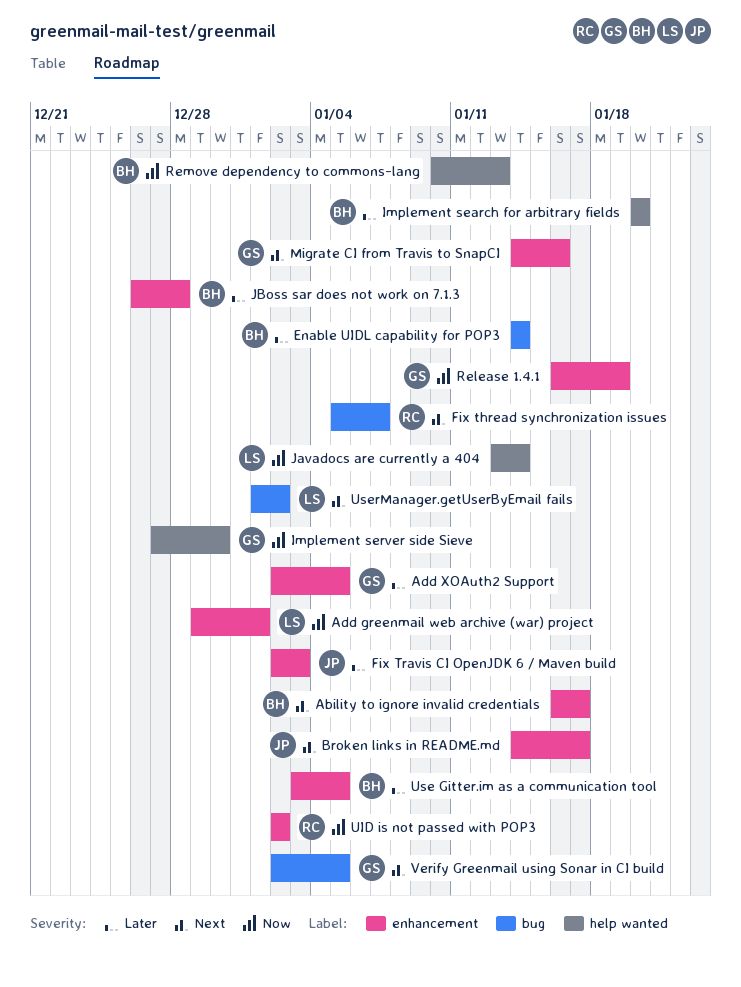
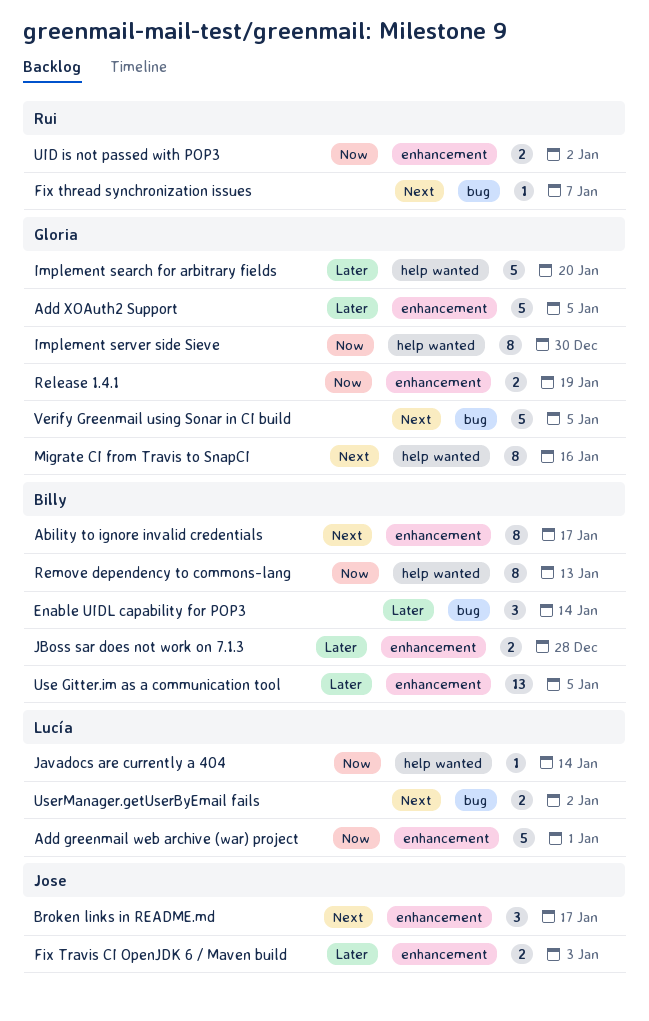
Implement search for arbitrary fields, owner: Billy -> Gloria
Migrate CI from Travis to SnapCI, label: enhancement -> help wanted

